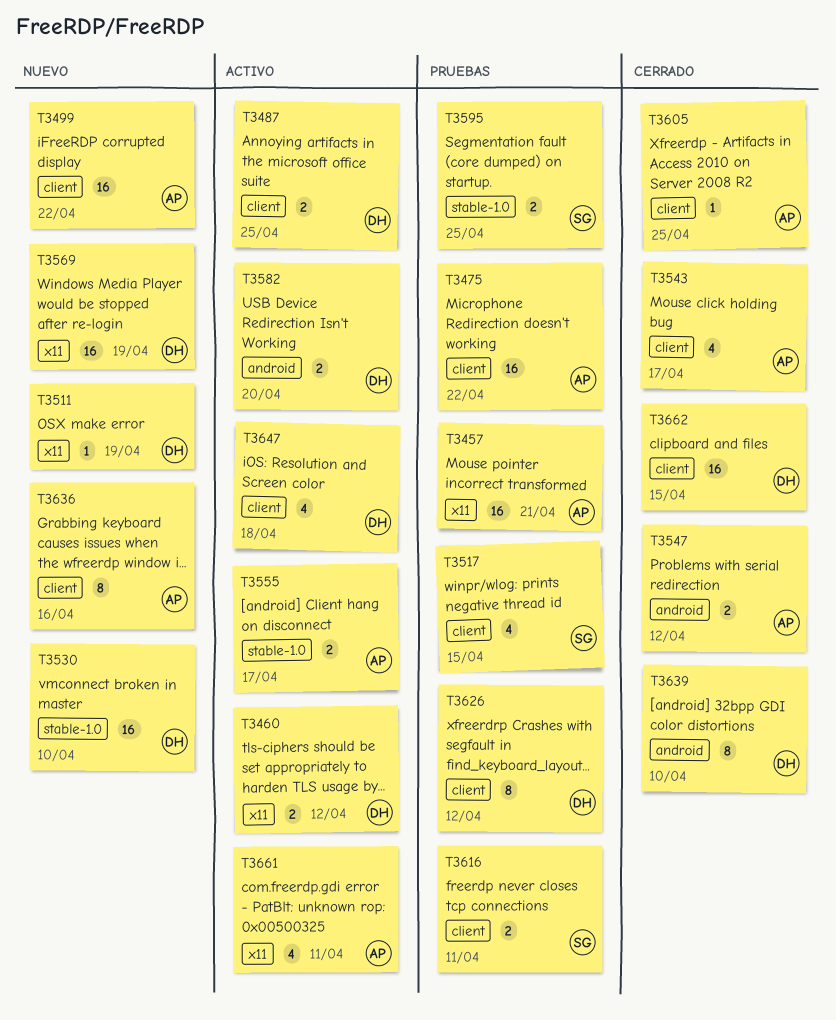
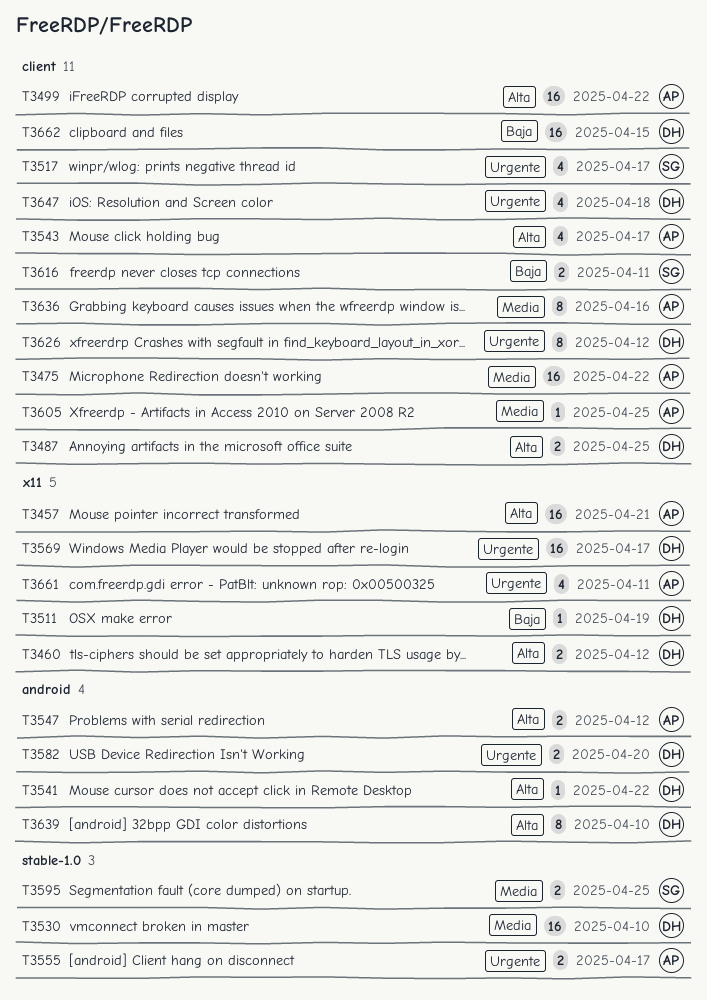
T3517, due: Apr 15 -> Apr 17
T3541: none -> present
T3569, due: Apr 19 -> Apr 17

